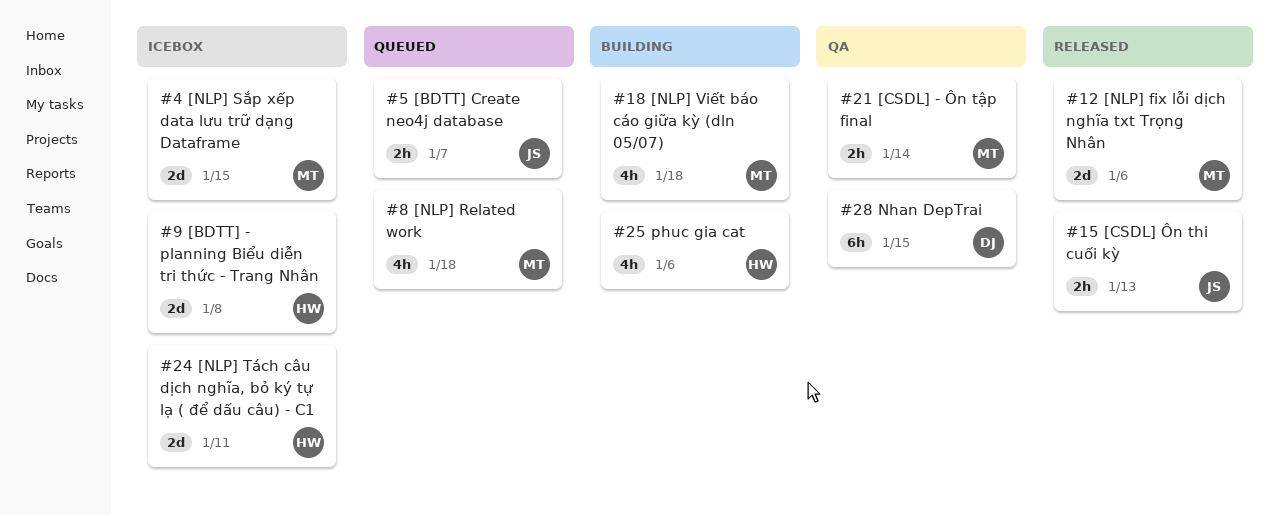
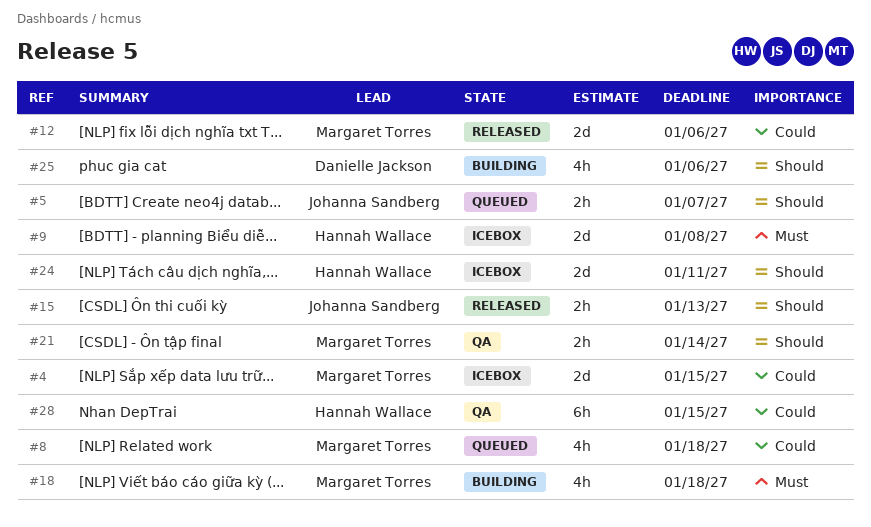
#25, owner: Hannah Wallace -> Danielle Jackson
#28, owner: Danielle Jackson -> Hannah Wallace

